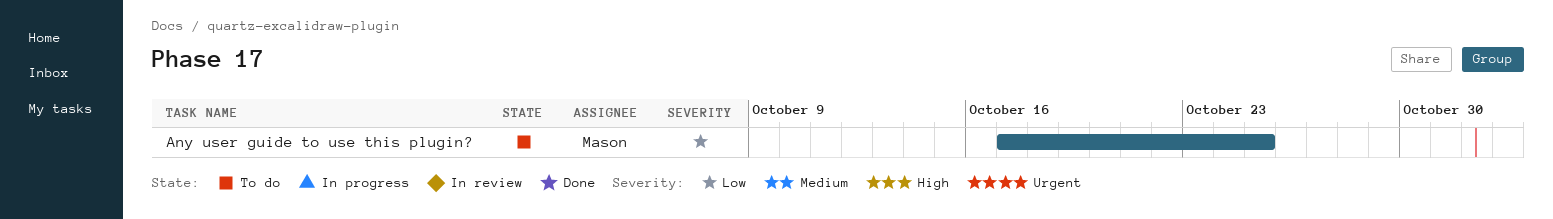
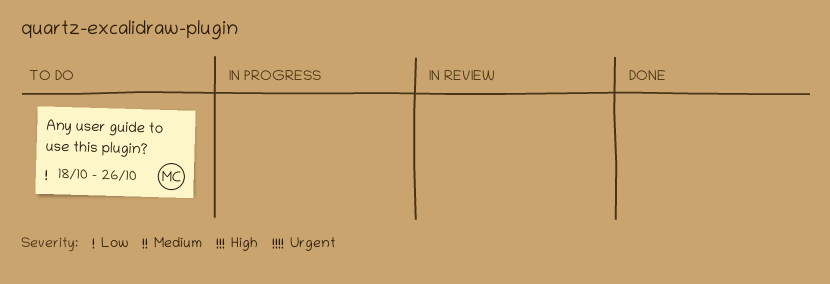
Any user guide to use this plugin?, start: Oct 17 -> Oct 18
Any user guide to use this plugin?, due: Oct 25 -> Oct 26

